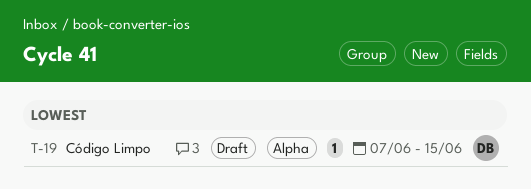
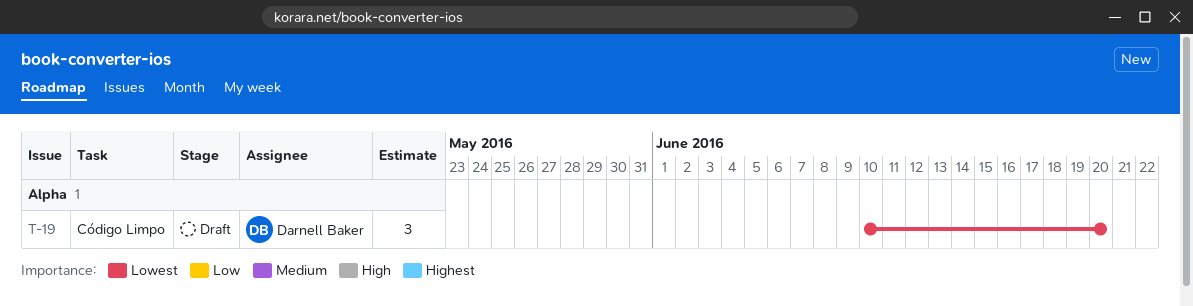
T-19, estimate: 1 -> 3
T-19, start: Jun 7 -> Jun 10
T-19, due: Jun 15 -> Jun 20

